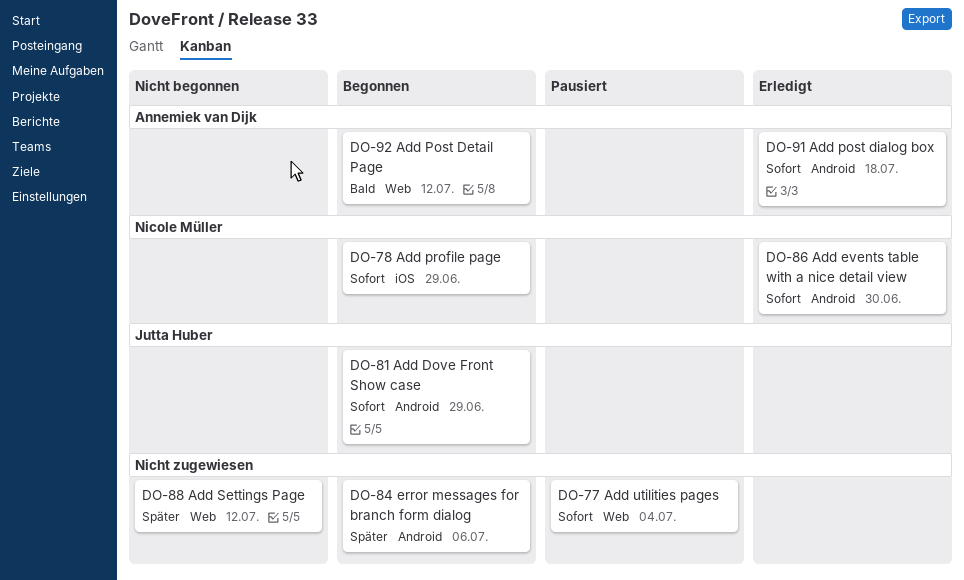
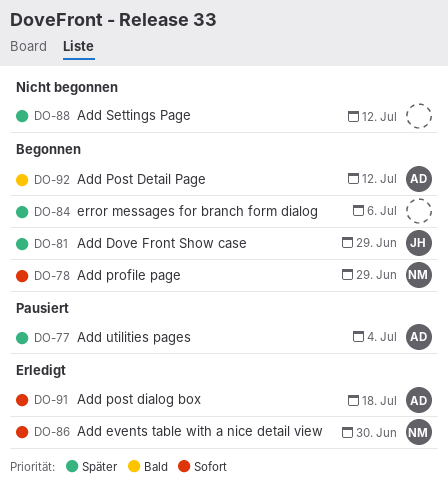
DO-77, owner: none -> Annemiek van Dijk
DO-77, priority: Sofort -> Später
DO-81, priority: Sofort -> Später

